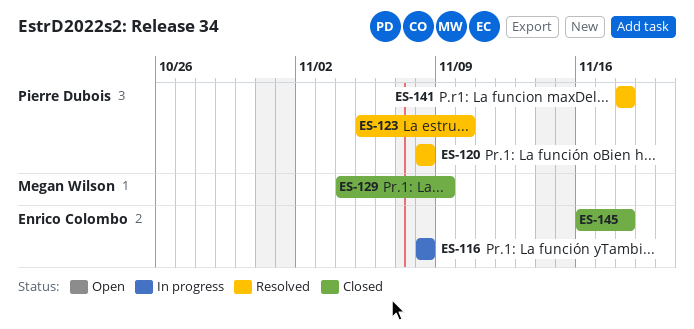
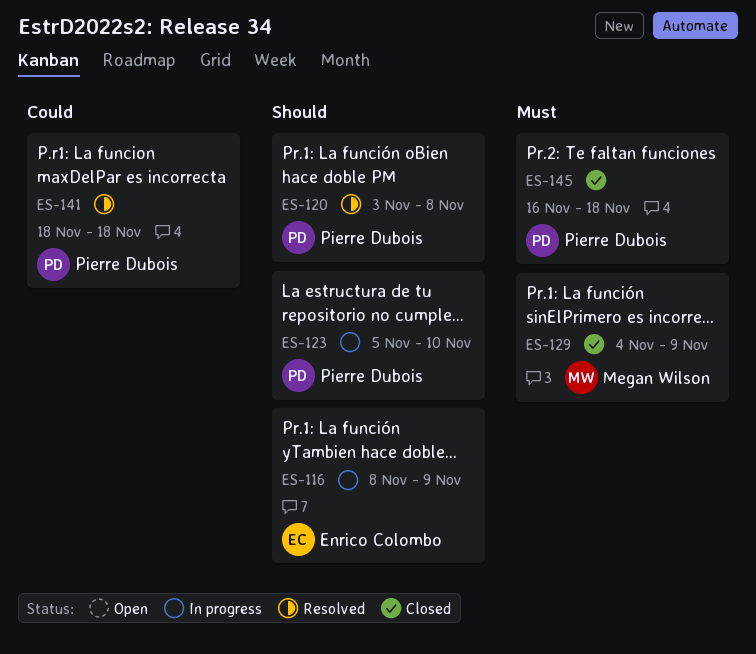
ES-116, due: Nov 8 -> Nov 9
ES-120, start: Nov 8 -> Nov 3
ES-123, status: Resolved -> In progress
ES-145, owner: Enrico Colombo -> Pierre Dubois

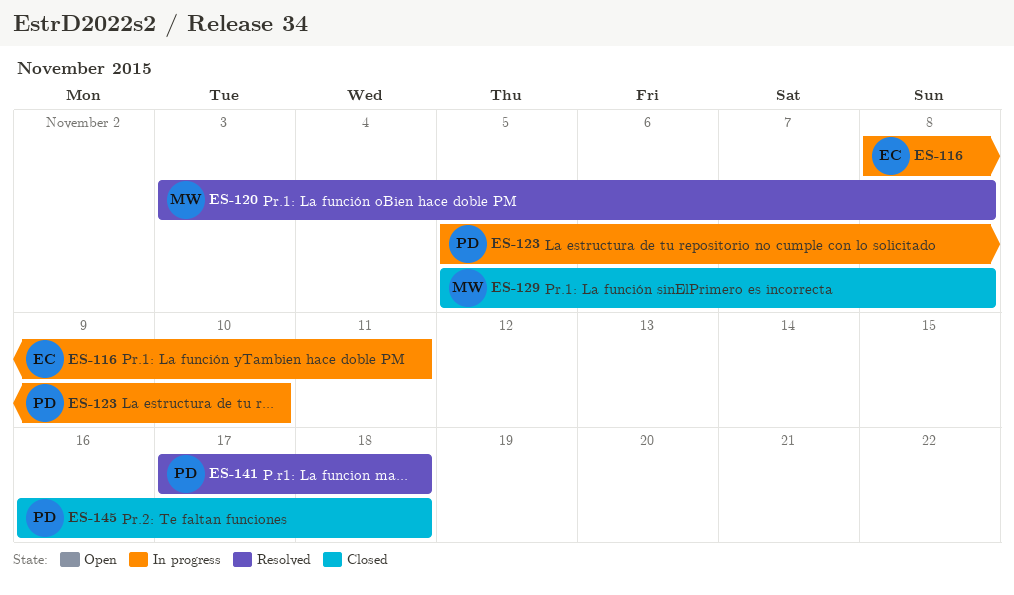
ES-116, due: Nov 9 -> Nov 11
ES-120, owner: Pierre Dubois -> Megan Wilson
ES-129, start: Nov 4 -> Nov 5
ES-129, due: Nov 9 -> Nov 8
ES-141, start: Nov 18 -> Nov 17

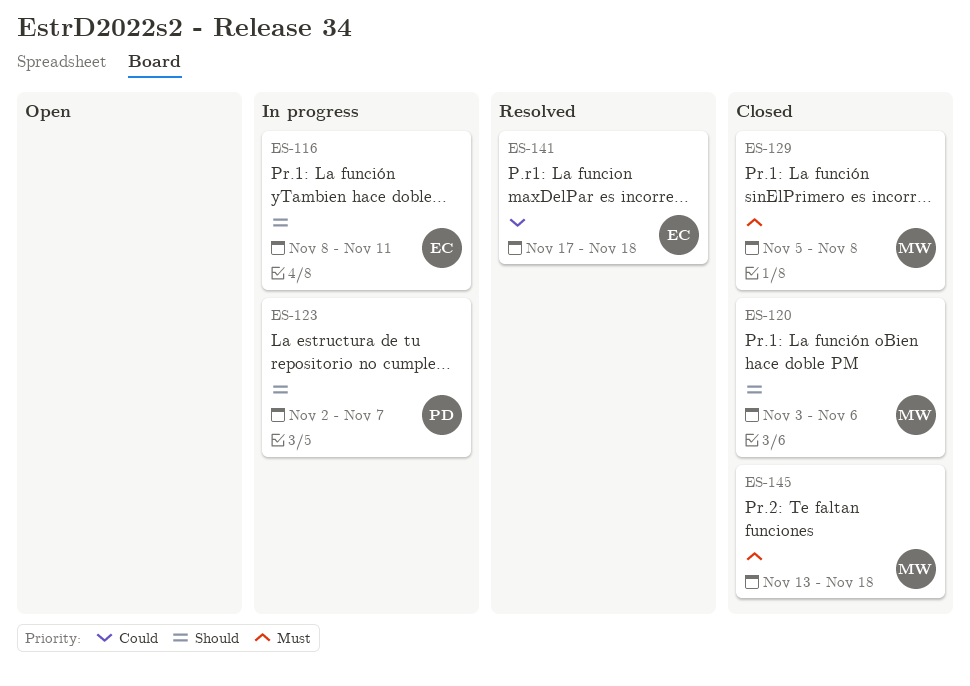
ES-120, status: Resolved -> Closed
ES-120, due: Nov 8 -> Nov 6
ES-123, start: Nov 5 -> Nov 2
ES-123, due: Nov 10 -> Nov 7
ES-141, owner: PD -> EC
ES-145, owner: PD -> MW
ES-145, start: Nov 16 -> Nov 13

